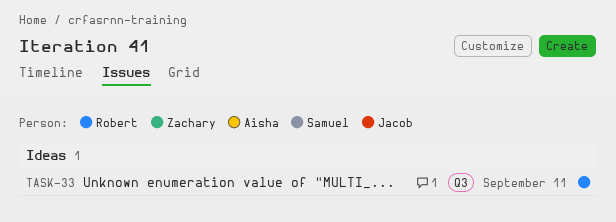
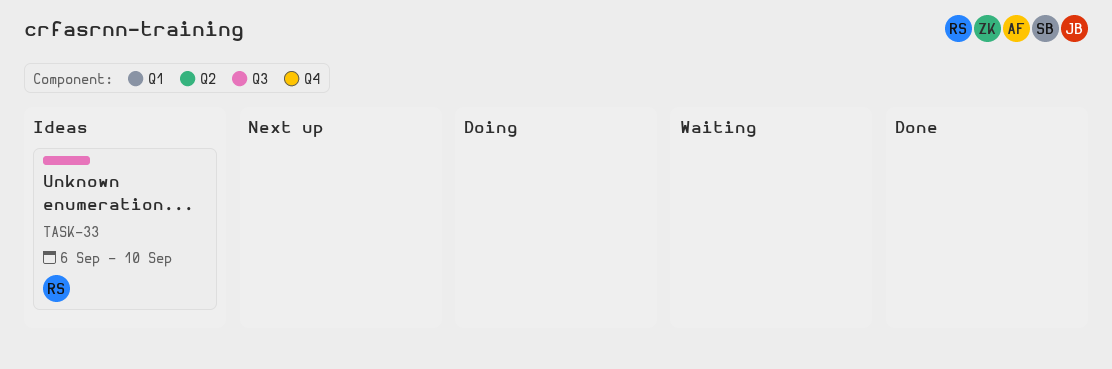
TASK-33, due: Sep 11 -> Sep 10

